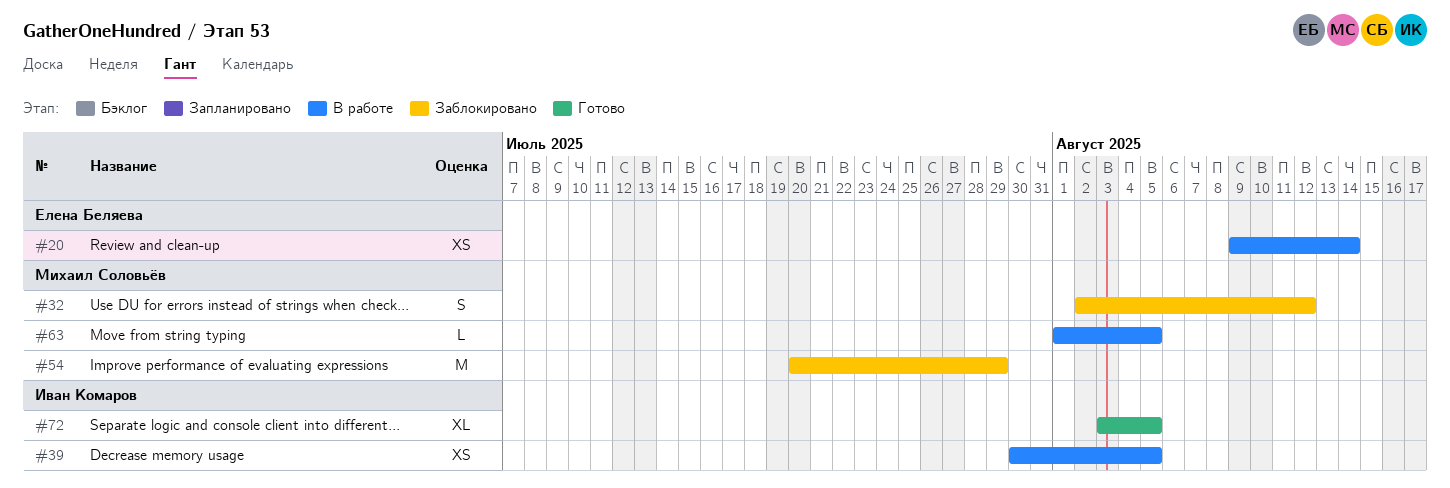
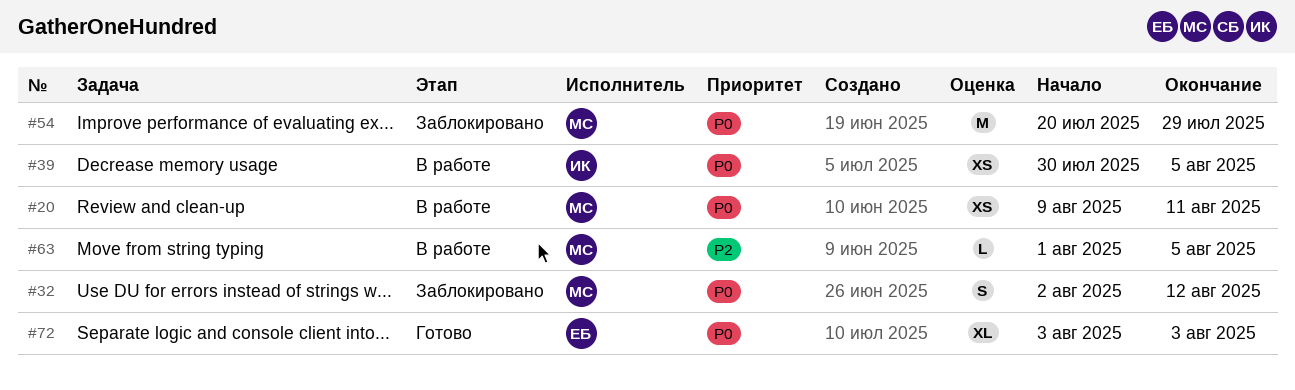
#20, owner: Елена Беляева -> Михаил Соловьёв
#20, due: Aug 14 -> Aug 11
#72, owner: Иван Комаров -> Елена Беляева
#72, due: Aug 5 -> Aug 3

